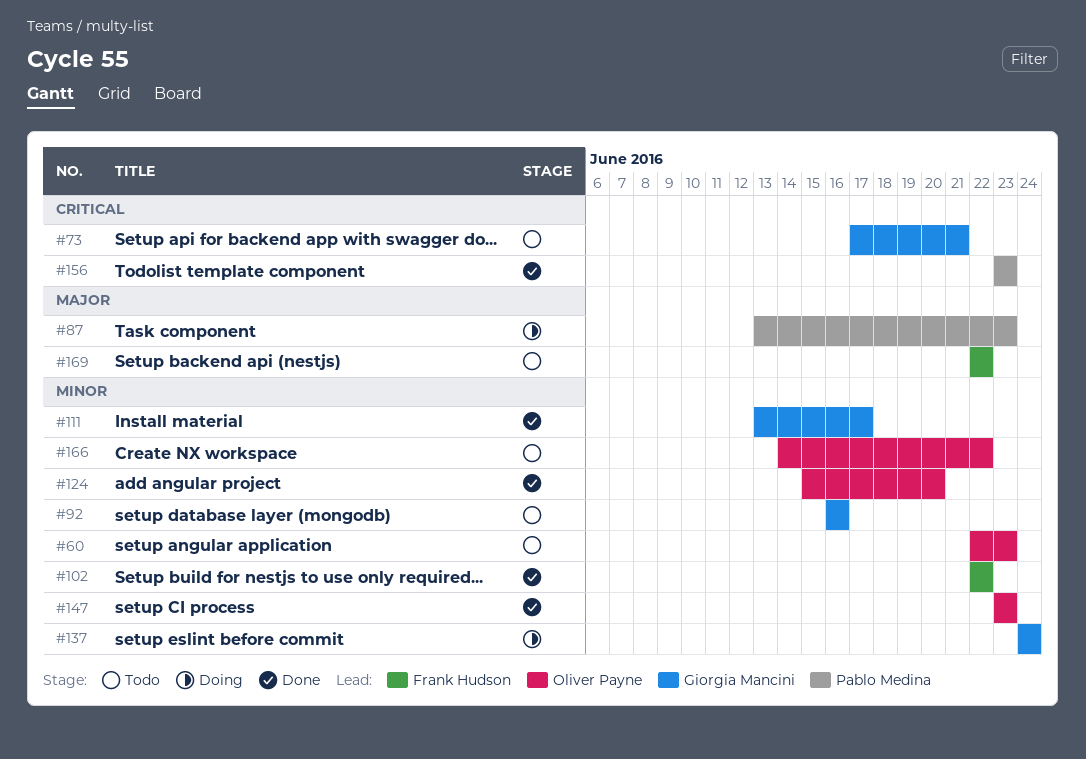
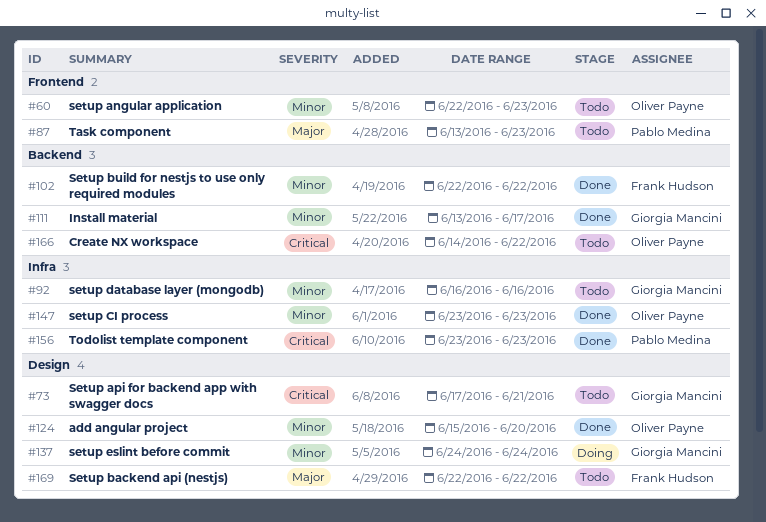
#87, status: Doing -> Todo
#166, priority: Minor -> Critical

